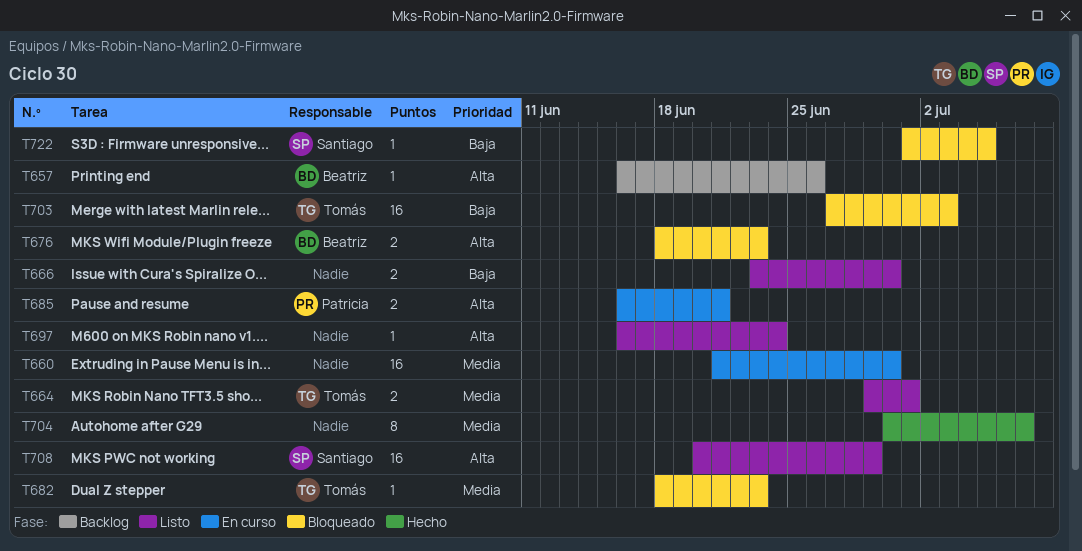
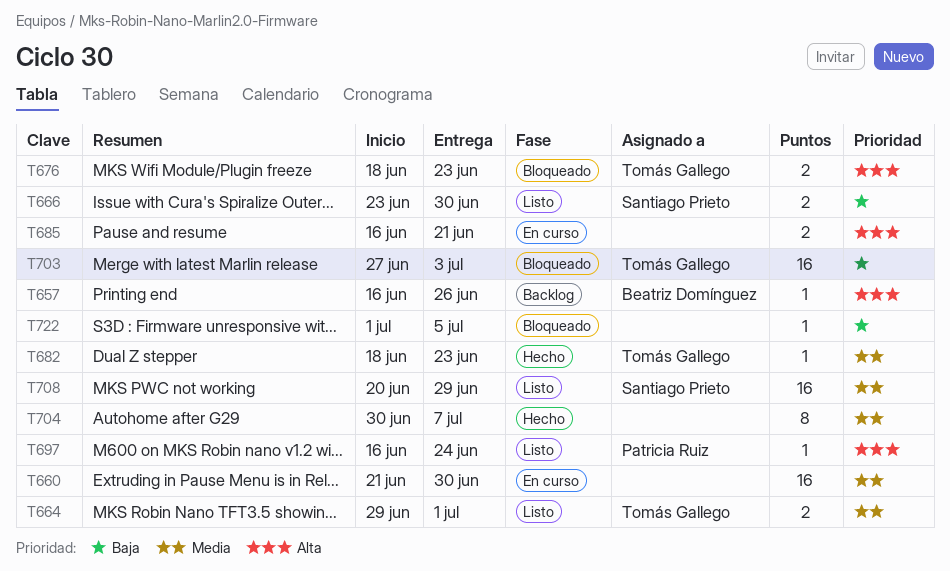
T666, owner: none -> Santiago Prieto
T676, owner: Beatriz Domínguez -> Tomás Gallego
T682, status: Bloqueado -> Hecho
T685, owner: Patricia Ruiz -> none
T697, owner: none -> Patricia Ruiz
T708, priority: Alta -> Media
T722, owner: Santiago Prieto -> none

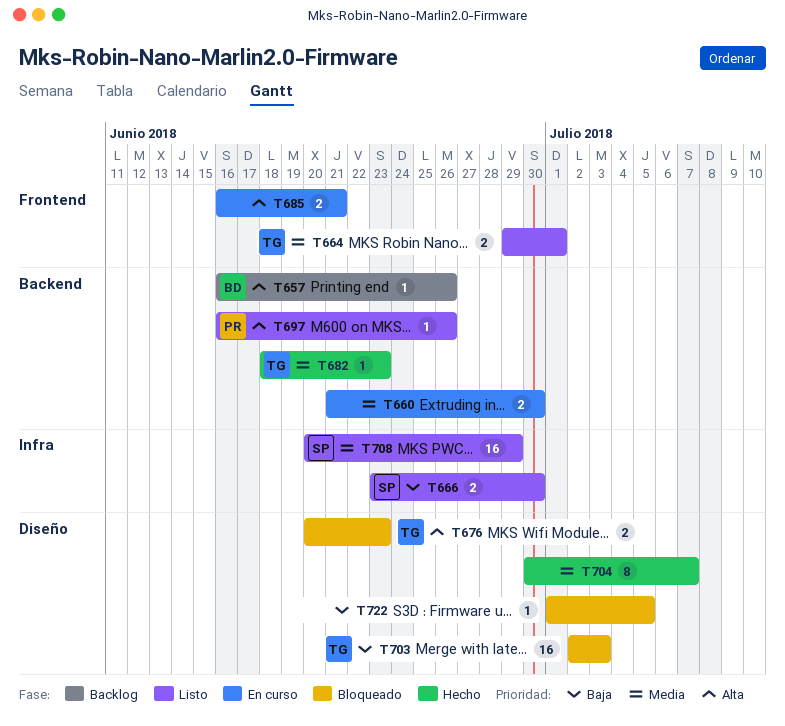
T660, estimate: 16 -> 2
T676, start: Jun 18 -> Jun 20
T697, due: Jun 24 -> Jun 26
T703, start: Jun 27 -> Jul 2

